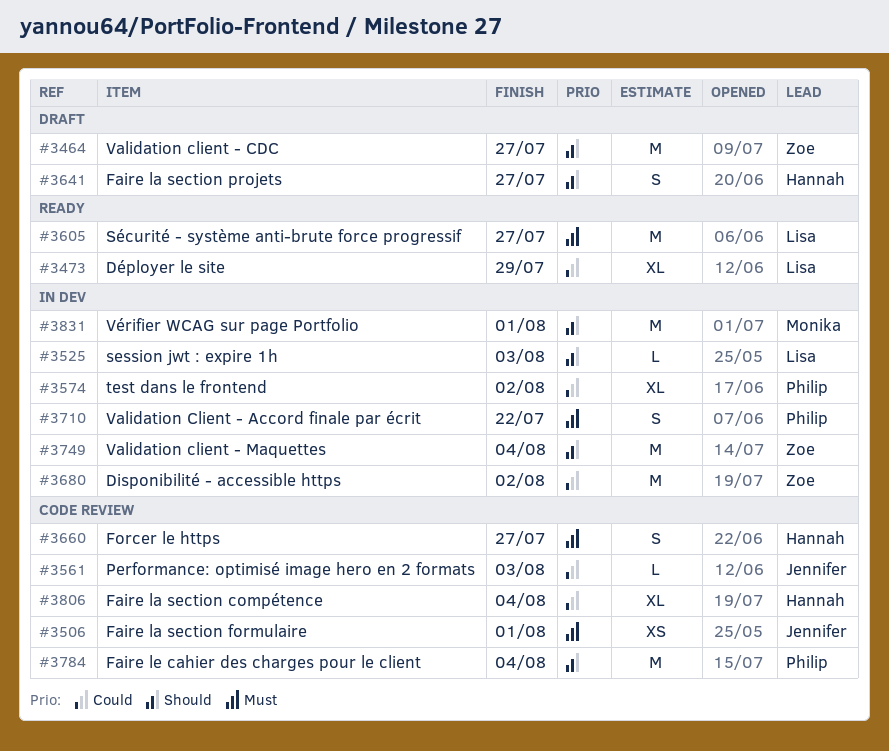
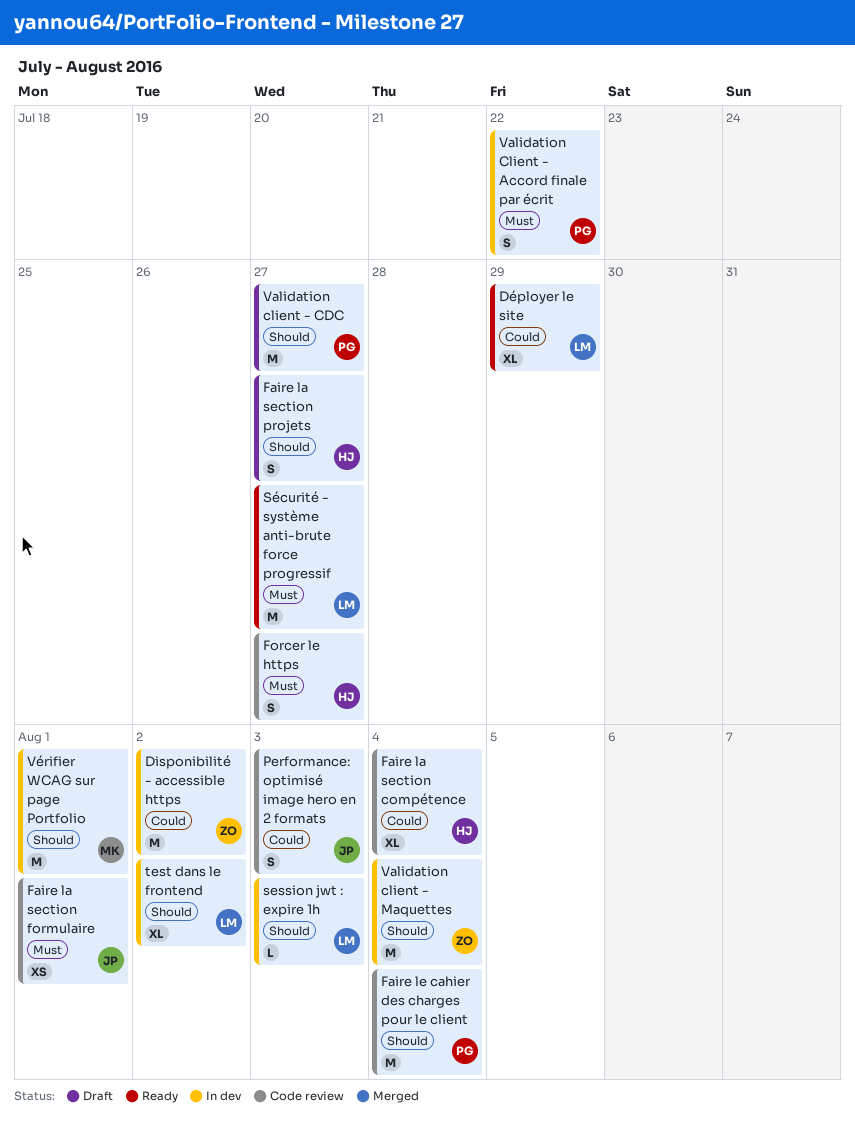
Performance: optimisé image hero en 2 formats, estimate: L -> S
test dans le frontend, owner: Philip -> Lisa
test dans le frontend, priority: Could -> Should
Validation client - CDC, owner: Zoe -> Philip

